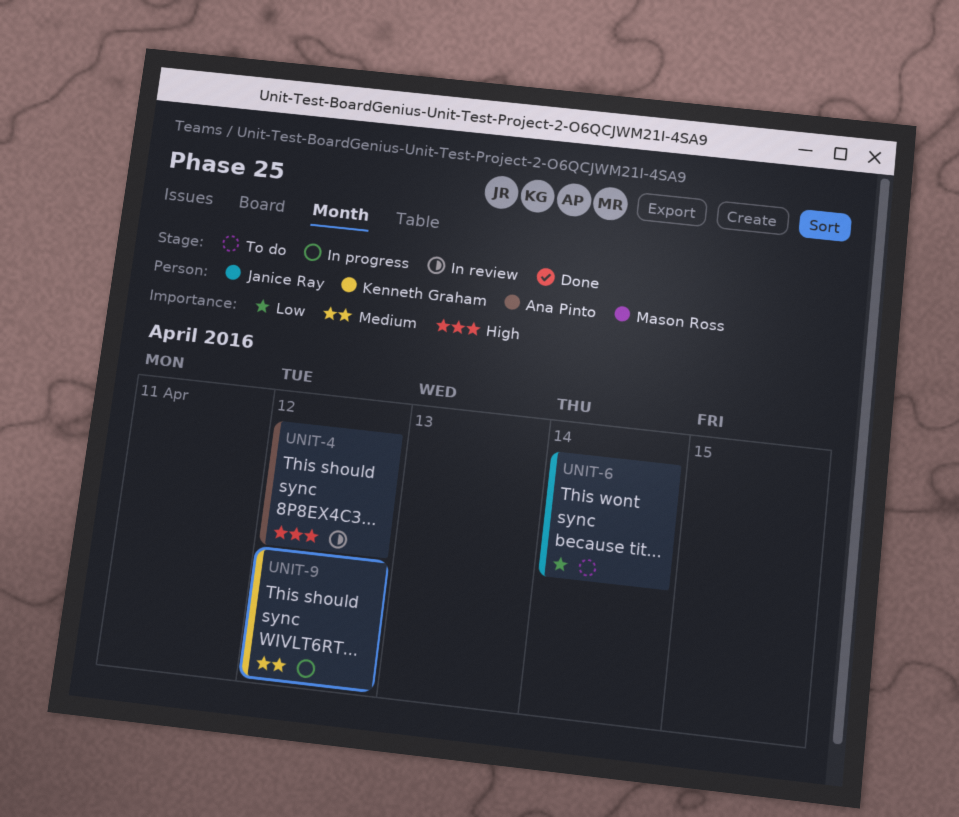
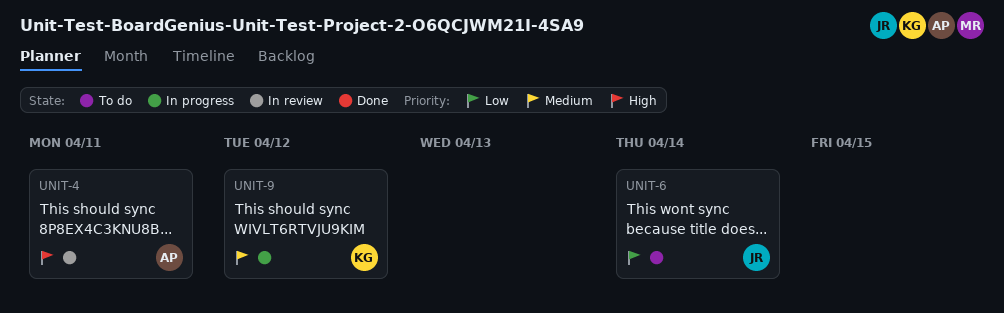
UNIT-4, due: Apr 12 -> Apr 11

